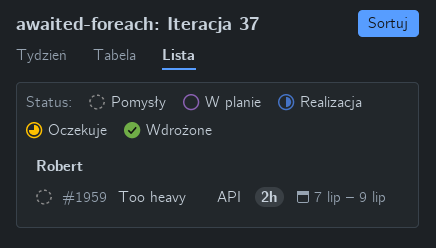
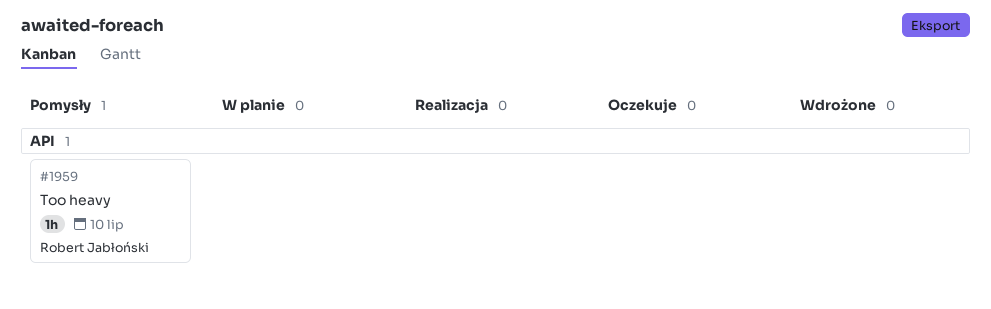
#1959, estimate: 2h -> 1h
#1959, due: Jul 9 -> Jul 10

